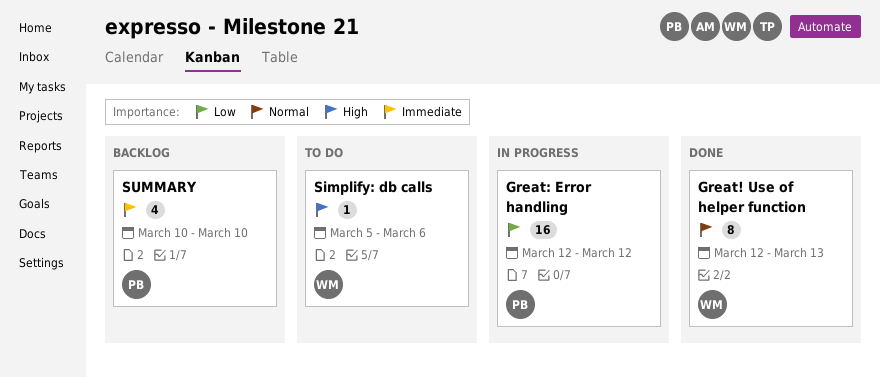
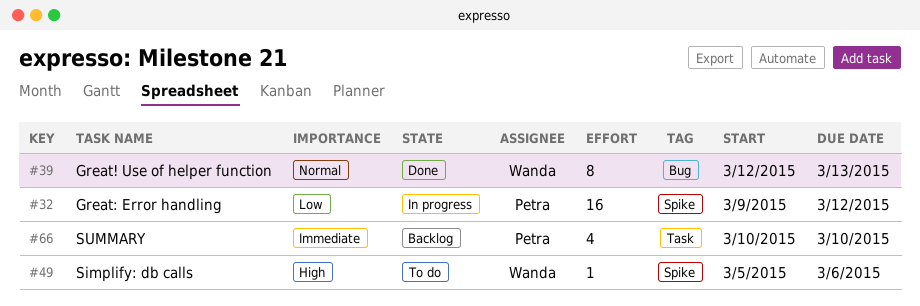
Great: Error handling, start: Mar 12 -> Mar 9

